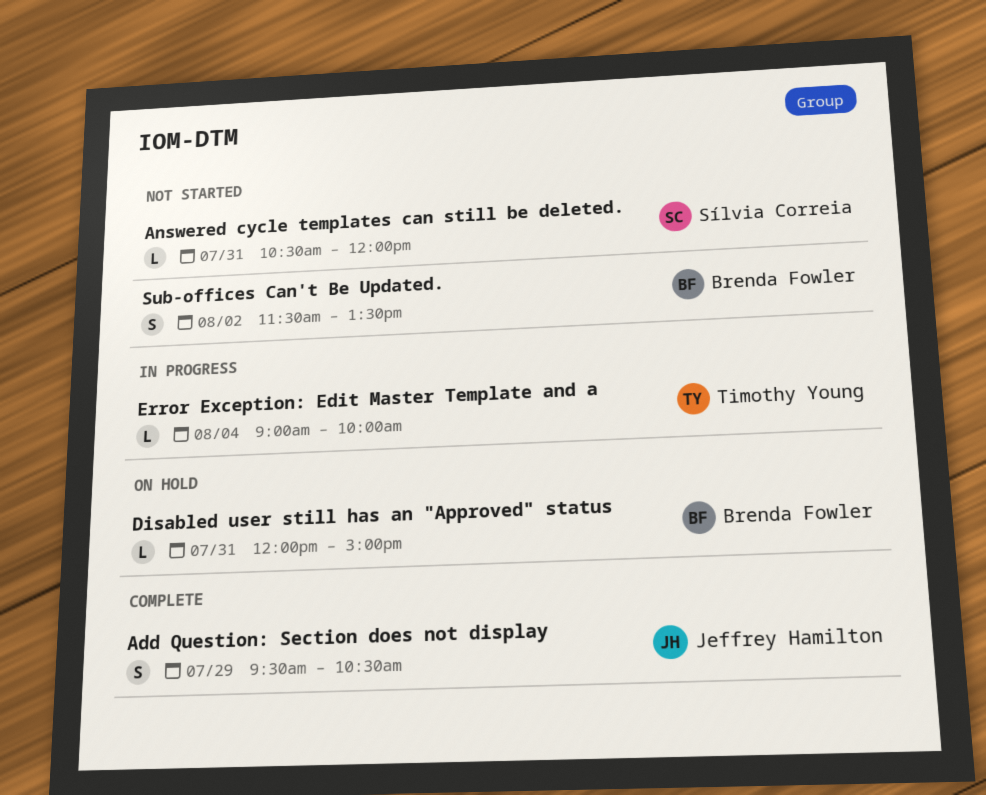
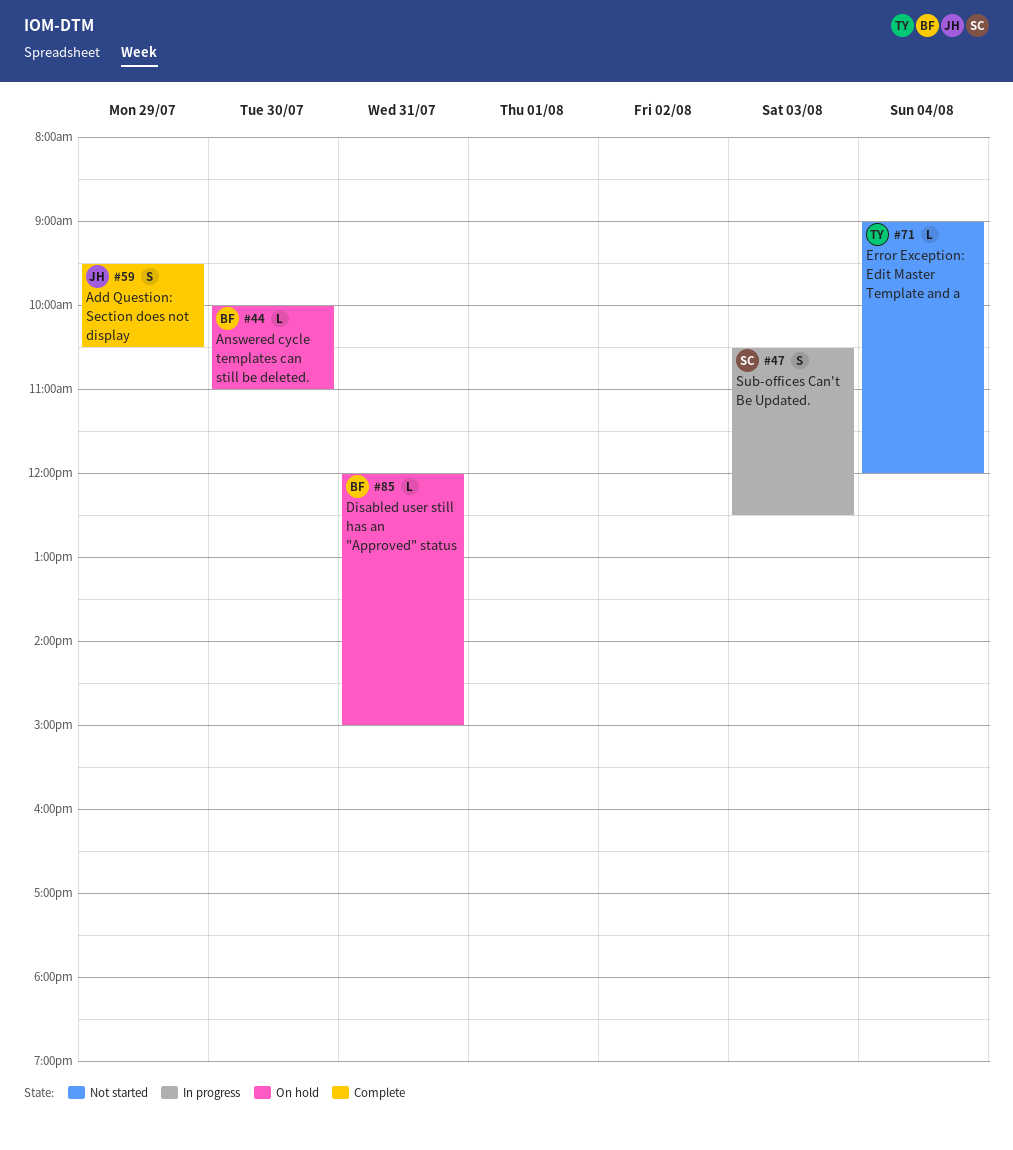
Answered cycle templates can still be deleted., status: Not started -> On hold
Answered cycle templates can still be deleted., owner: Sílvia Correia -> Brenda Fowler
Answered cycle templates can still be deleted., day: Jul 31 -> Jul 30
Answered cycle templates can still be deleted., begins: 10:30 -> 10:00
Answered cycle templates can still be deleted., ends: 12:00 -> 11:00
Error Exception: Edit Master Template and a, status: In progress -> Not started
Error Exception: Edit Master Template and a, ends: 10:00 -> 12:00
Sub-offices Can't Be Updated., status: Not started -> In progress
Sub-offices Can't Be Updated., owner: Brenda Fowler -> Sílvia Correia
Sub-offices Can't Be Updated., day: Aug 2 -> Aug 3
Sub-offices Can't Be Updated., begins: 11:30 -> 10:30
Sub-offices Can't Be Updated., ends: 13:30 -> 12:30

